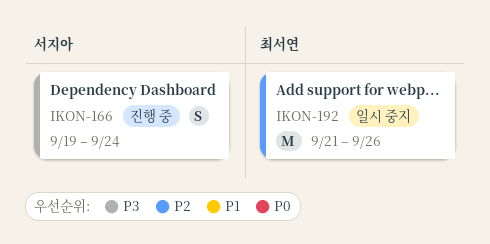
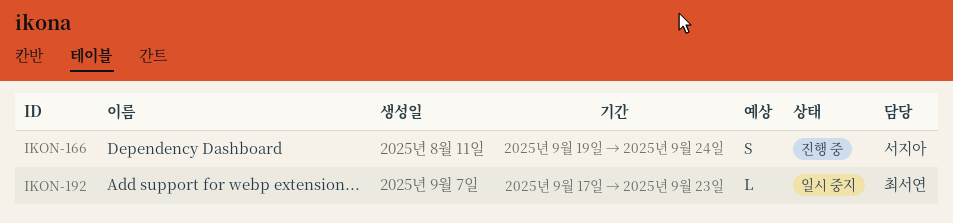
IKON-192, estimate: M -> L
IKON-192, start: Sep 21 -> Sep 17
IKON-192, due: Sep 26 -> Sep 23

